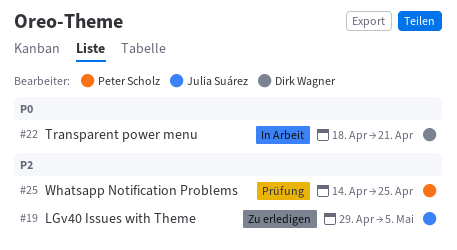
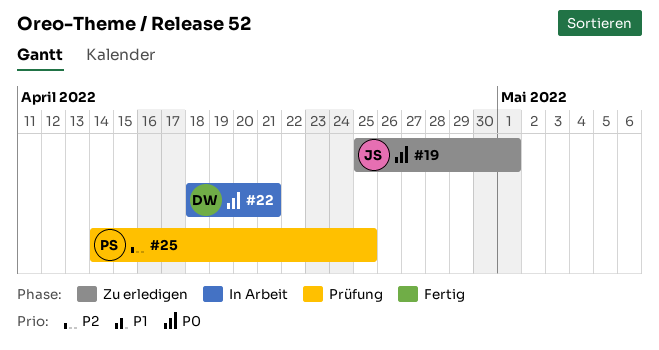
#19, priority: P2 -> P0
#19, start: Apr 29 -> Apr 25
#19, due: May 5 -> May 1

